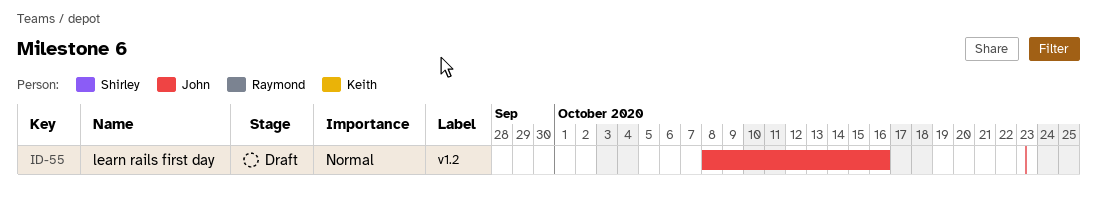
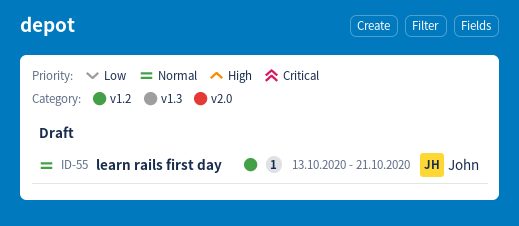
ID-55, start: Oct 8 -> Oct 13
ID-55, due: Oct 16 -> Oct 21

